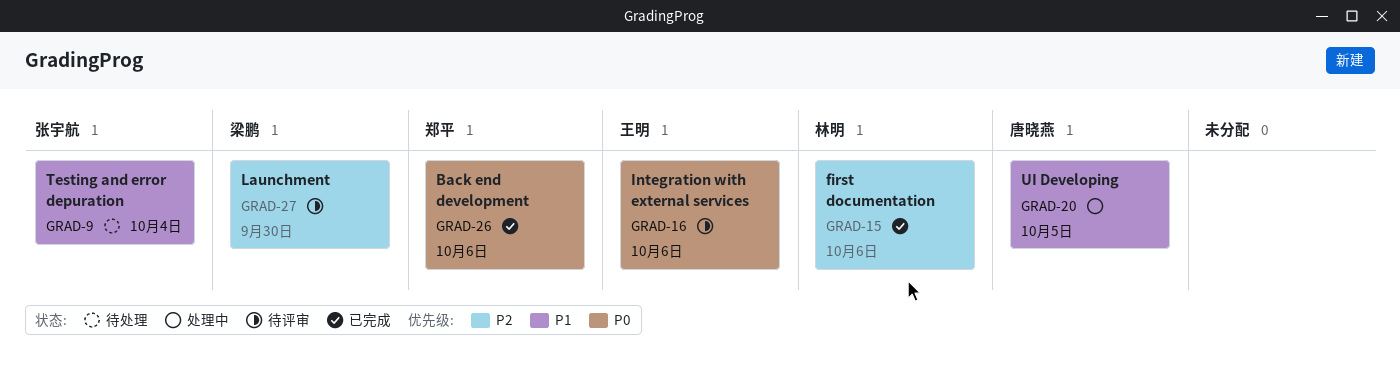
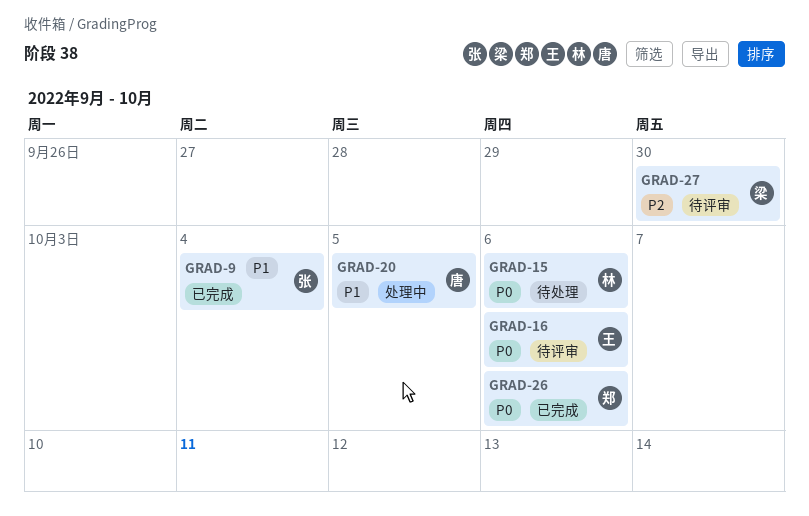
GRAD-9, status: 待处理 -> 已完成
GRAD-15, status: 已完成 -> 待处理
GRAD-15, priority: P2 -> P0

